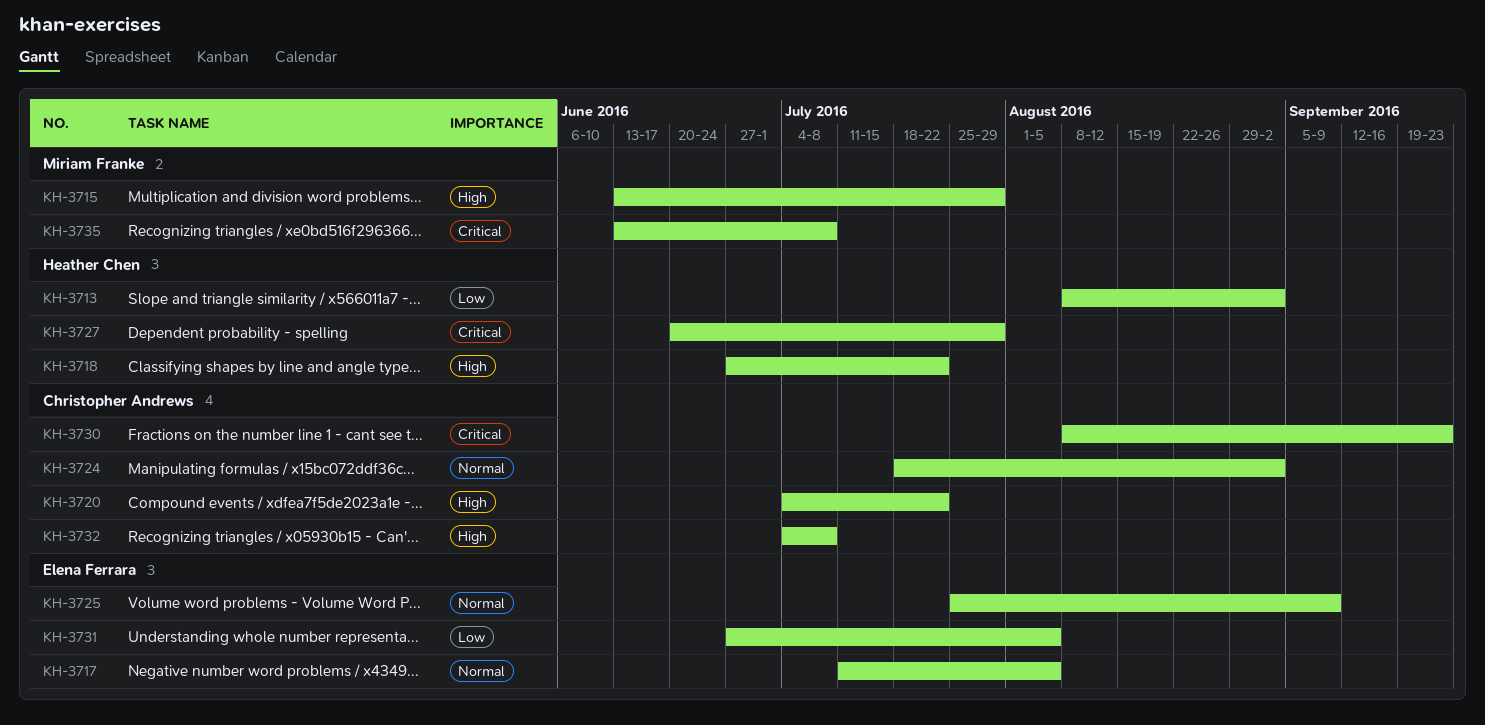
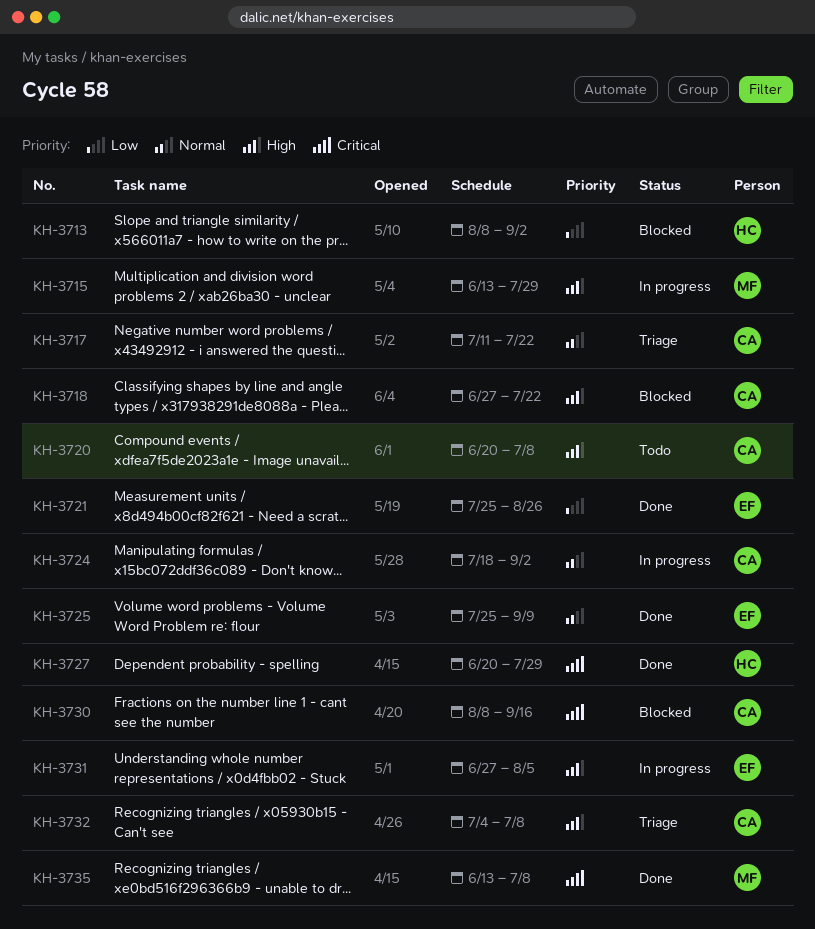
KH-3717, owner: Elena Ferrara -> Christopher Andrews
KH-3717, due: Aug 5 -> Jul 22
KH-3718, owner: Heather Chen -> Christopher Andrews
KH-3720, start: Jul 4 -> Jun 20
KH-3720, due: Jul 22 -> Jul 8
KH-3721: none -> present
KH-3730, due: Sep 23 -> Sep 16
KH-3731, priority: Low -> High

